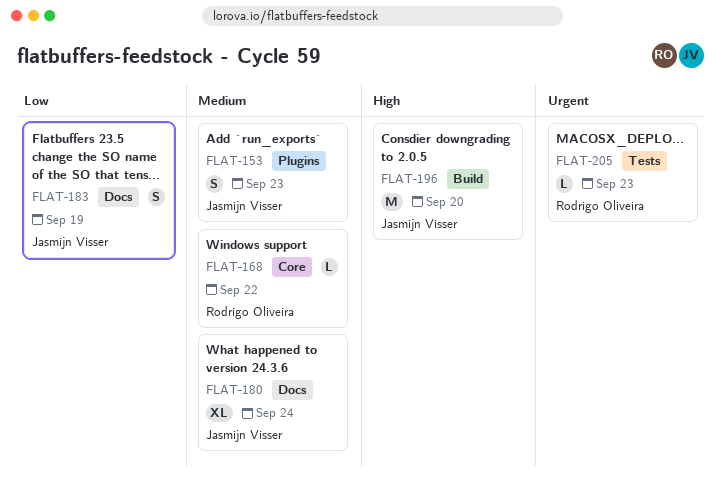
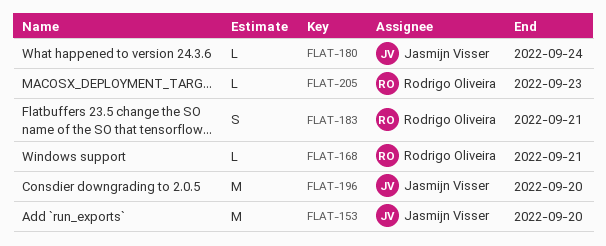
FLAT-153, estimate: S -> M
FLAT-153, due: Sep 23 -> Sep 20
FLAT-168, due: Sep 22 -> Sep 21
FLAT-180, estimate: XL -> L
FLAT-183, owner: Jasmijn Visser -> Rodrigo Oliveira
FLAT-183, due: Sep 19 -> Sep 21

